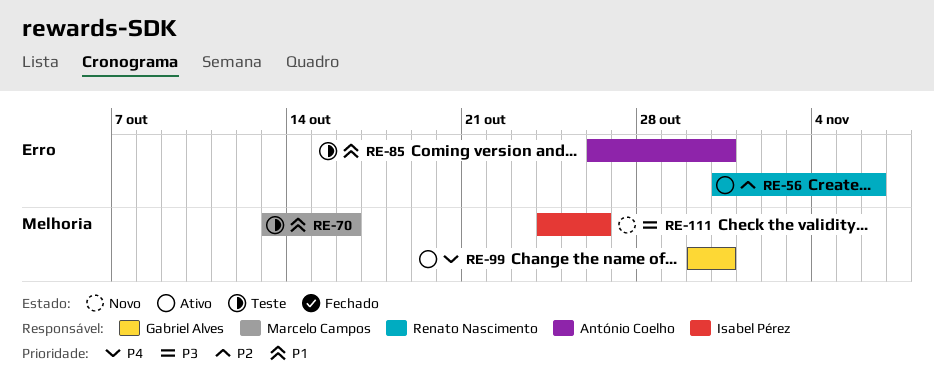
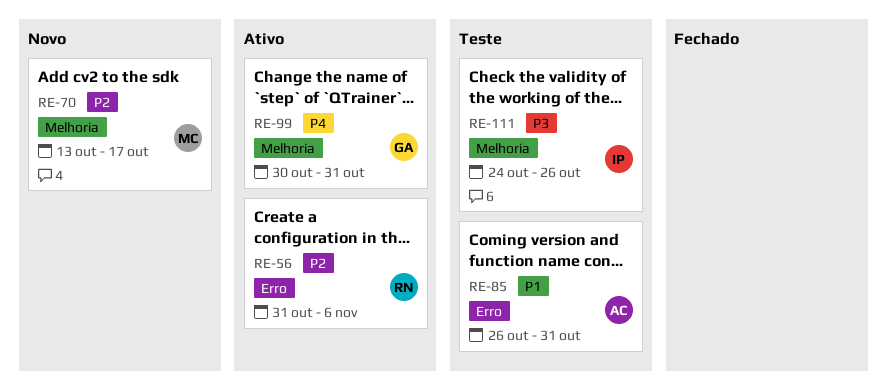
RE-70, status: Teste -> Novo
RE-70, priority: P1 -> P2
RE-70, due: Oct 16 -> Oct 17
RE-111, status: Novo -> Teste

